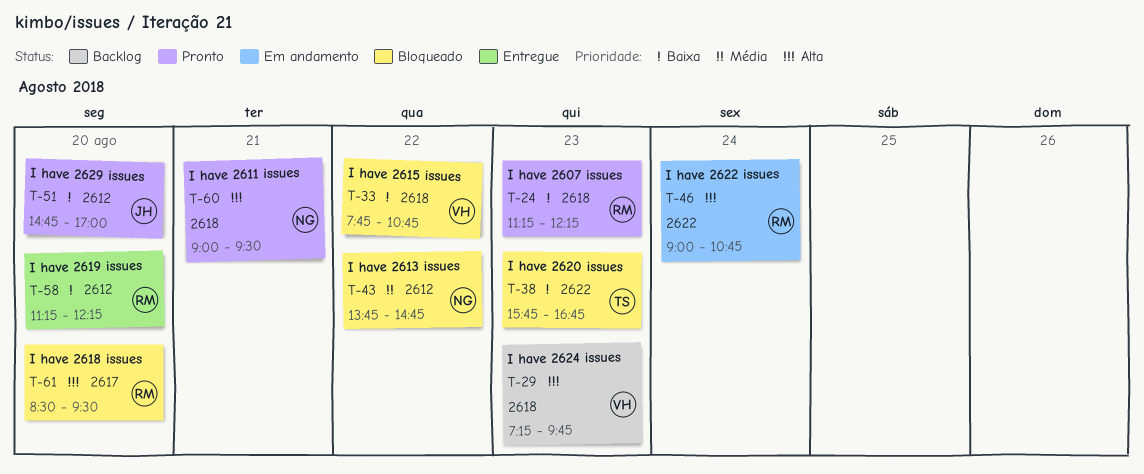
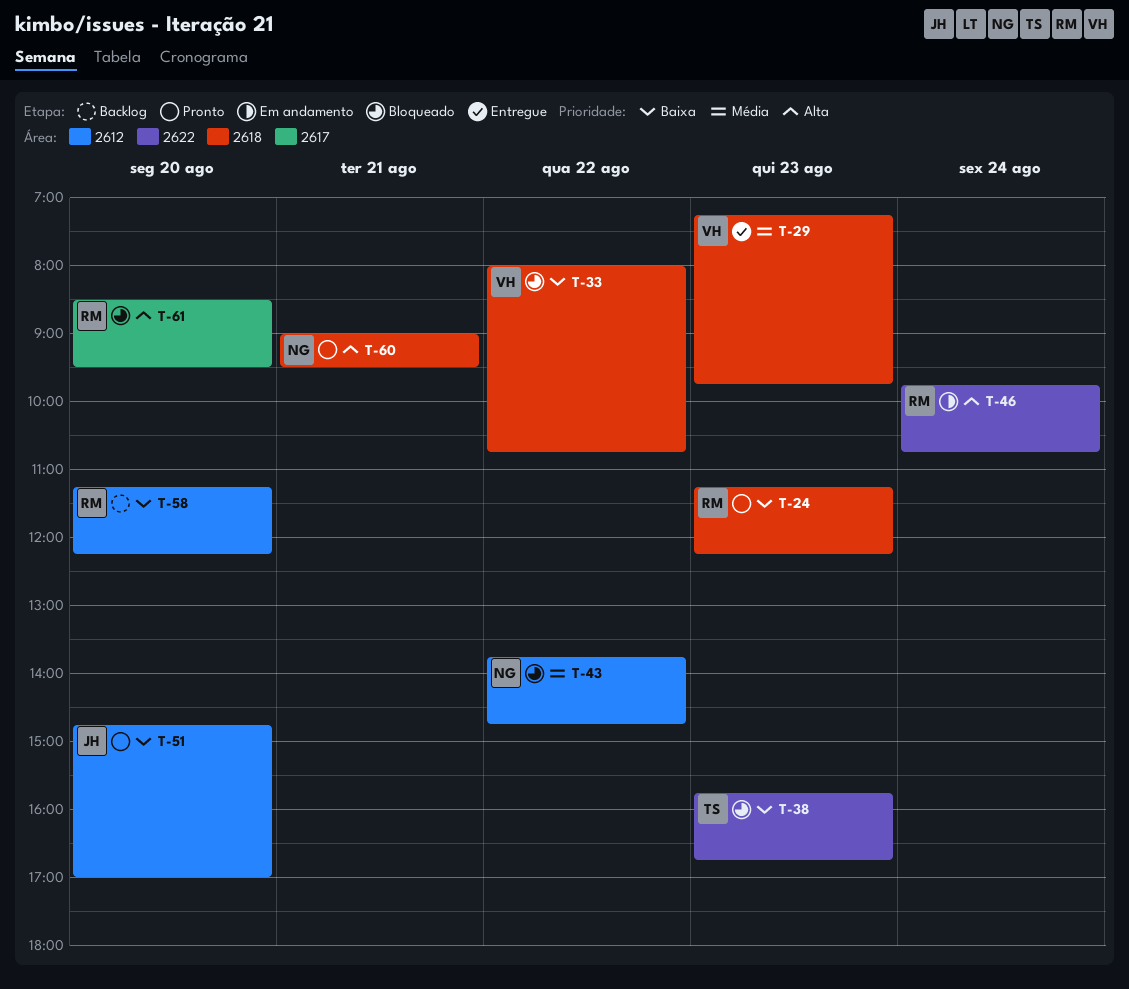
T-29, status: Backlog -> Entregue
T-29, priority: Alta -> Média
T-33, begins: 07:45 -> 08:00
T-46, begins: 09:00 -> 09:45
T-58, status: Entregue -> Backlog

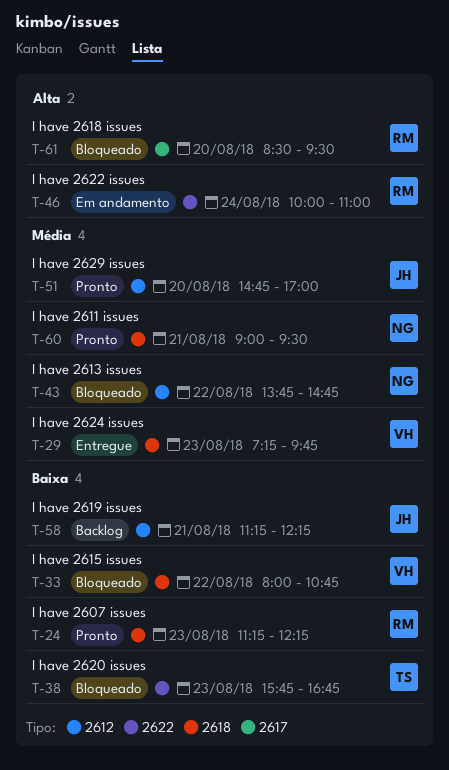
T-46, begins: 09:45 -> 10:00
T-46, ends: 10:45 -> 11:00
T-51, priority: Baixa -> Média
T-58, owner: RM -> JH
T-58, day: Aug 20 -> Aug 21
T-60, priority: Alta -> Média

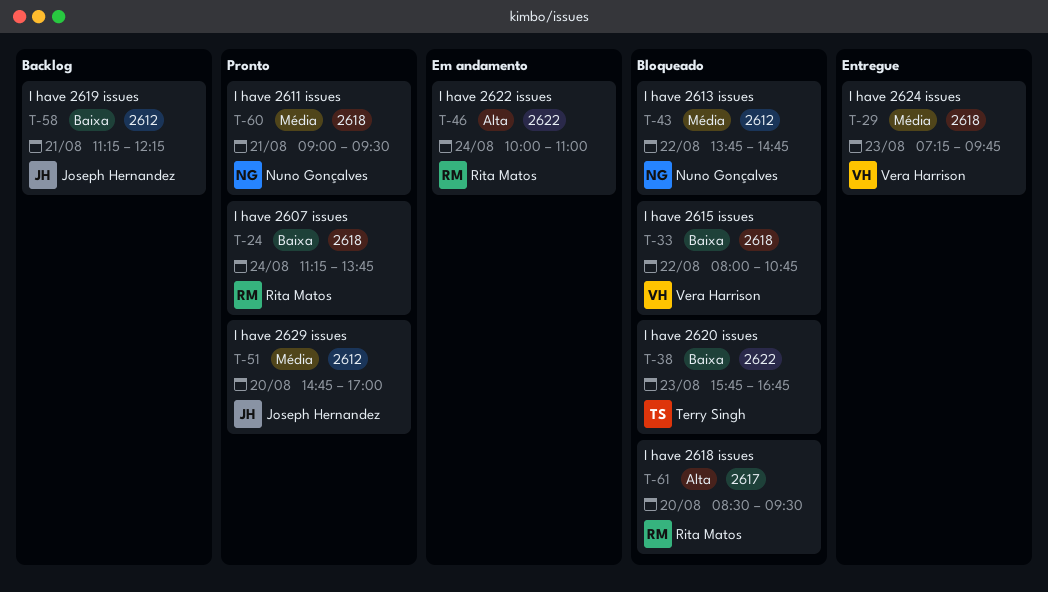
T-24, day: Aug 23 -> Aug 24
T-24, ends: 12:15 -> 13:45

